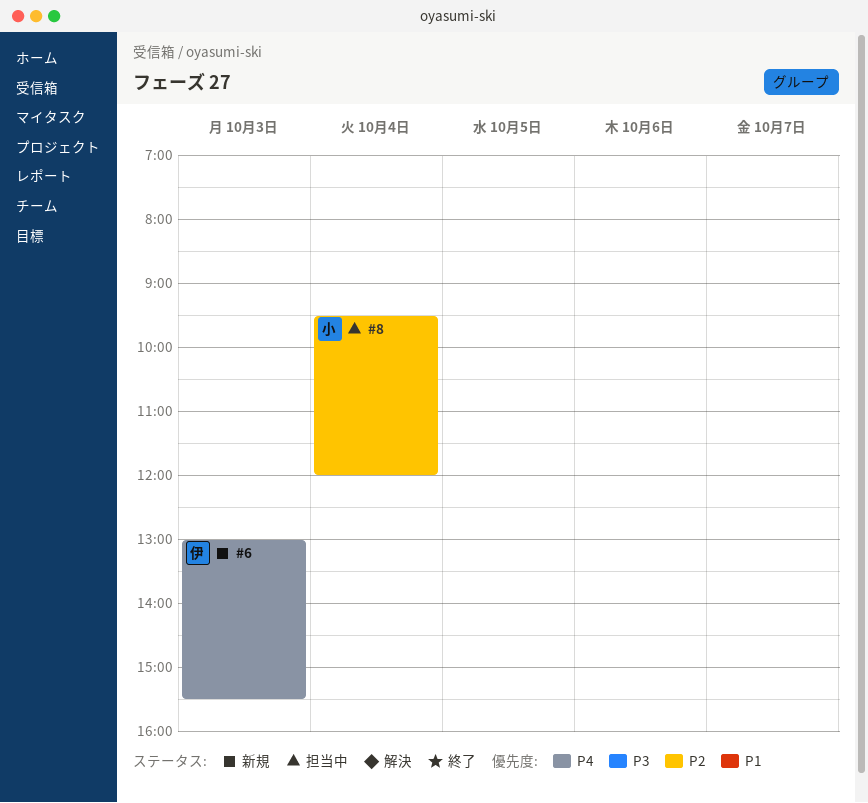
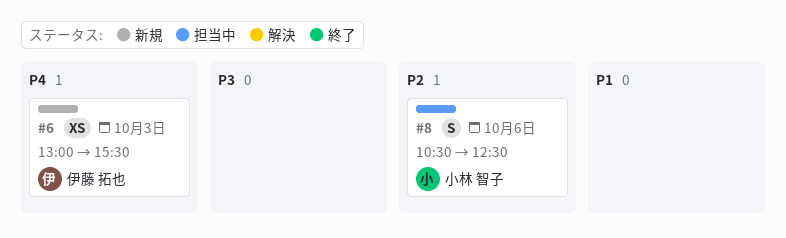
#8, day: Oct 4 -> Oct 6
#8, begins: 09:30 -> 10:30
#8, ends: 12:00 -> 12:30

